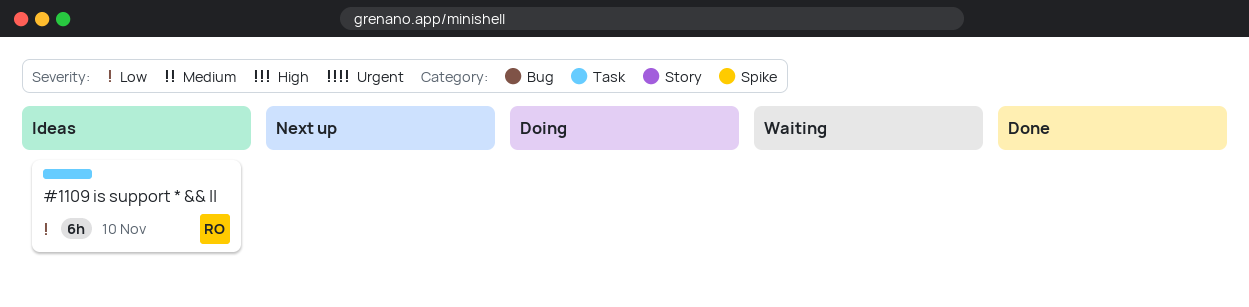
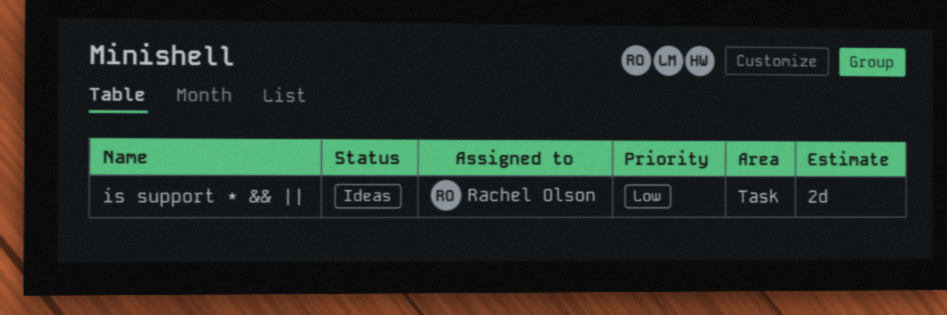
is support * && ||, estimate: 6h -> 2d

